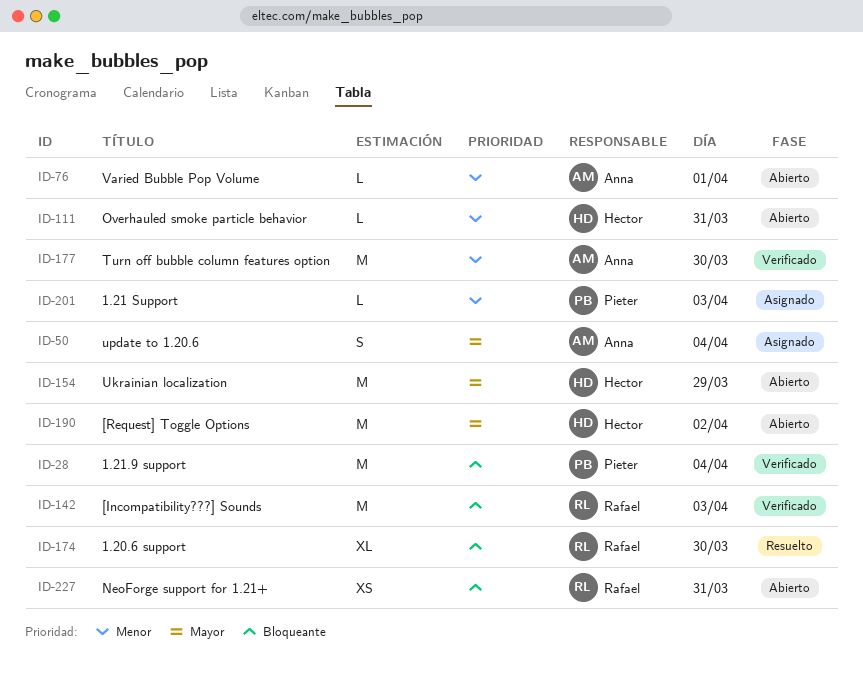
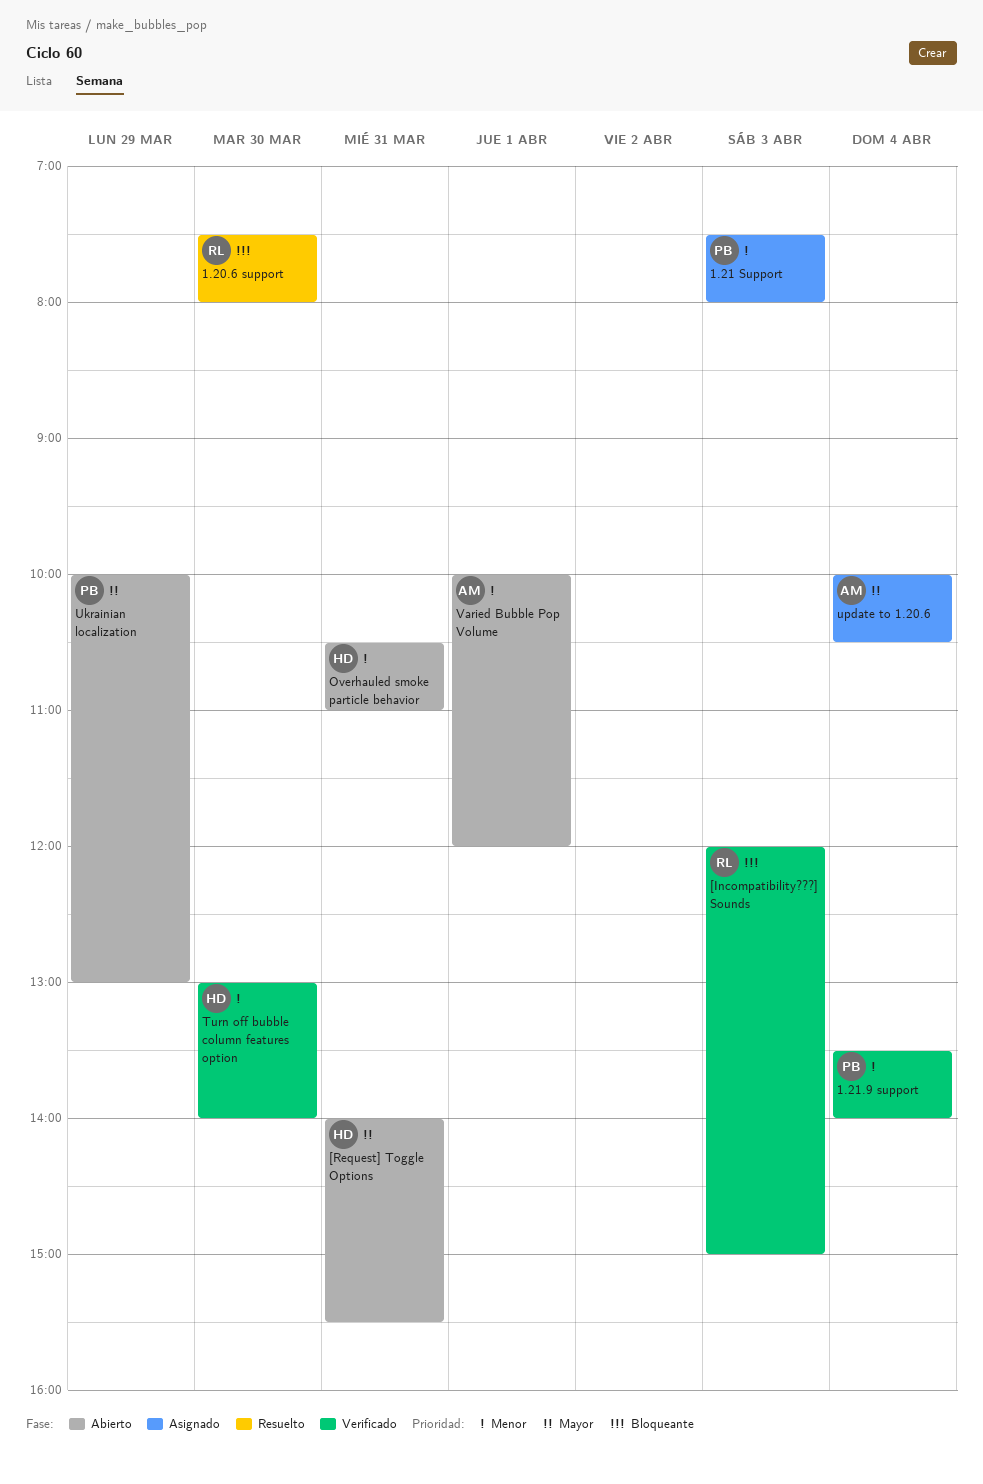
1.21.9 support, priority: Bloqueante -> Menor
[Request] Toggle Options, day: Apr 2 -> Mar 31
NeoForge support for 1.21+: present -> none
Turn off bubble column features option, owner: Anna -> Héctor
Ukrainian localization, owner: Héctor -> Pieter

